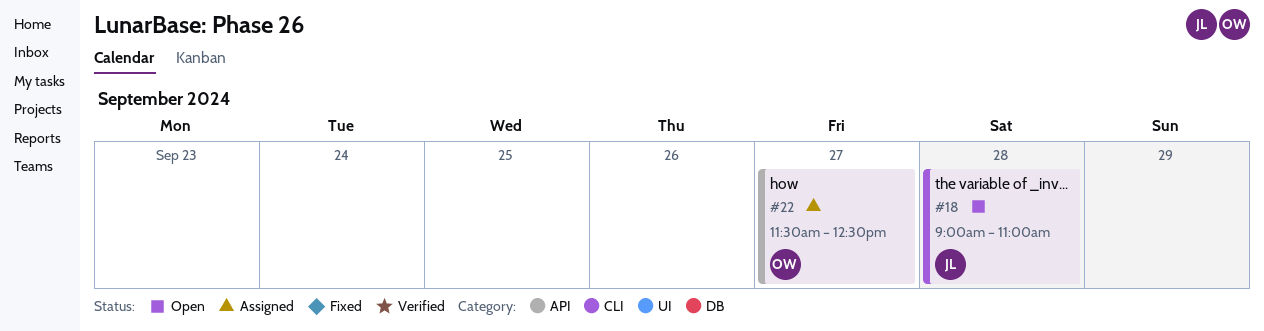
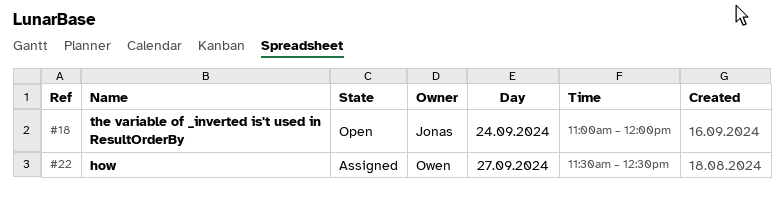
#18, day: Sep 28 -> Sep 24
#18, begins: 09:00 -> 11:00
#18, ends: 11:00 -> 12:00

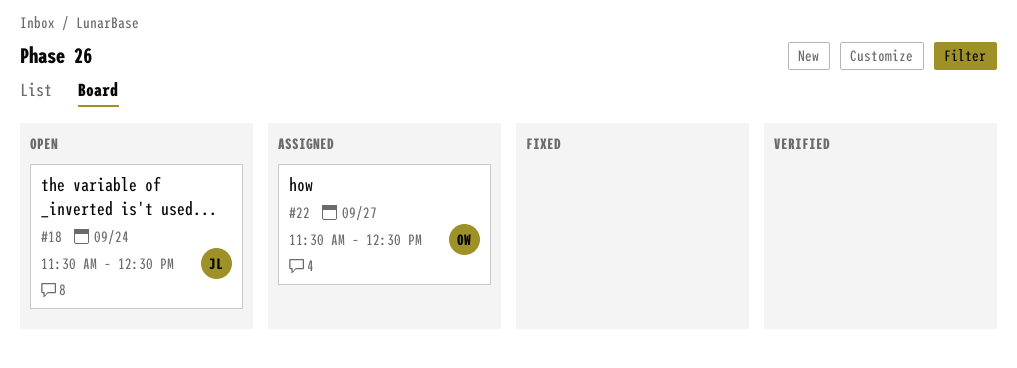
#18, begins: 11:00 -> 11:30
#18, ends: 12:00 -> 12:30

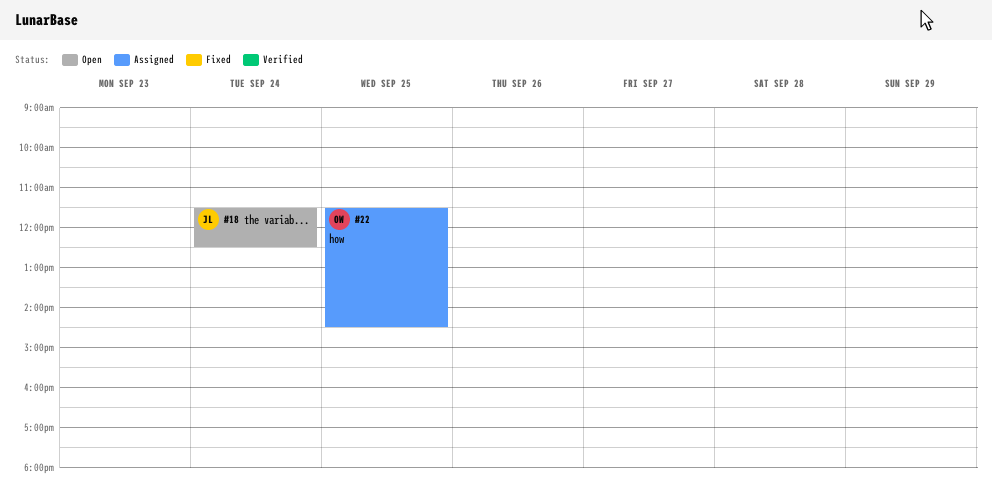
#22, day: Sep 27 -> Sep 25
#22, ends: 12:30 -> 14:30

